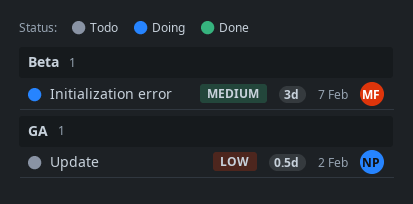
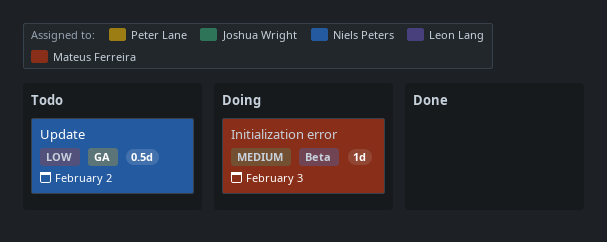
Initialization error, estimate: 3d -> 1d
Initialization error, due: Feb 7 -> Feb 3

